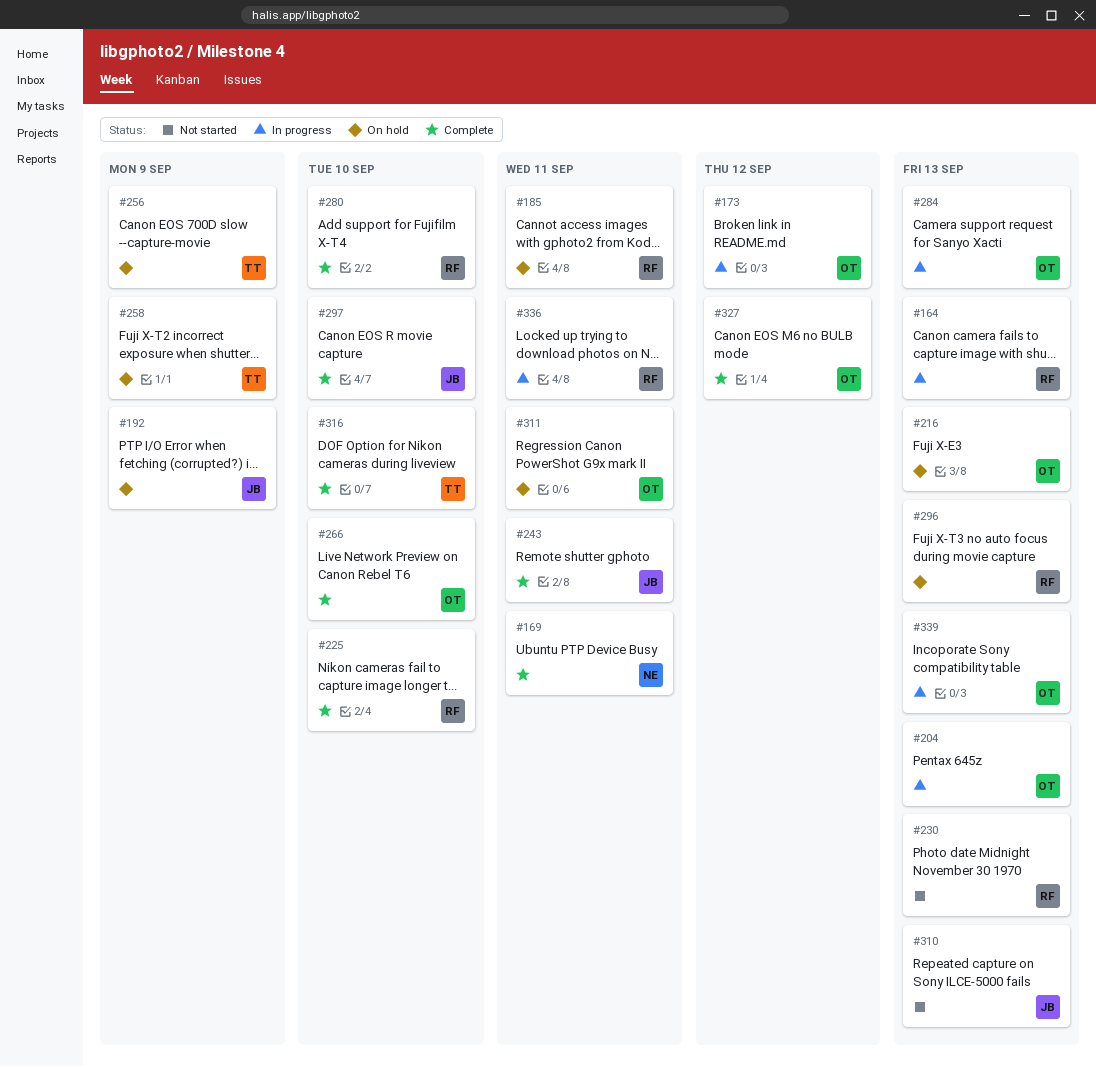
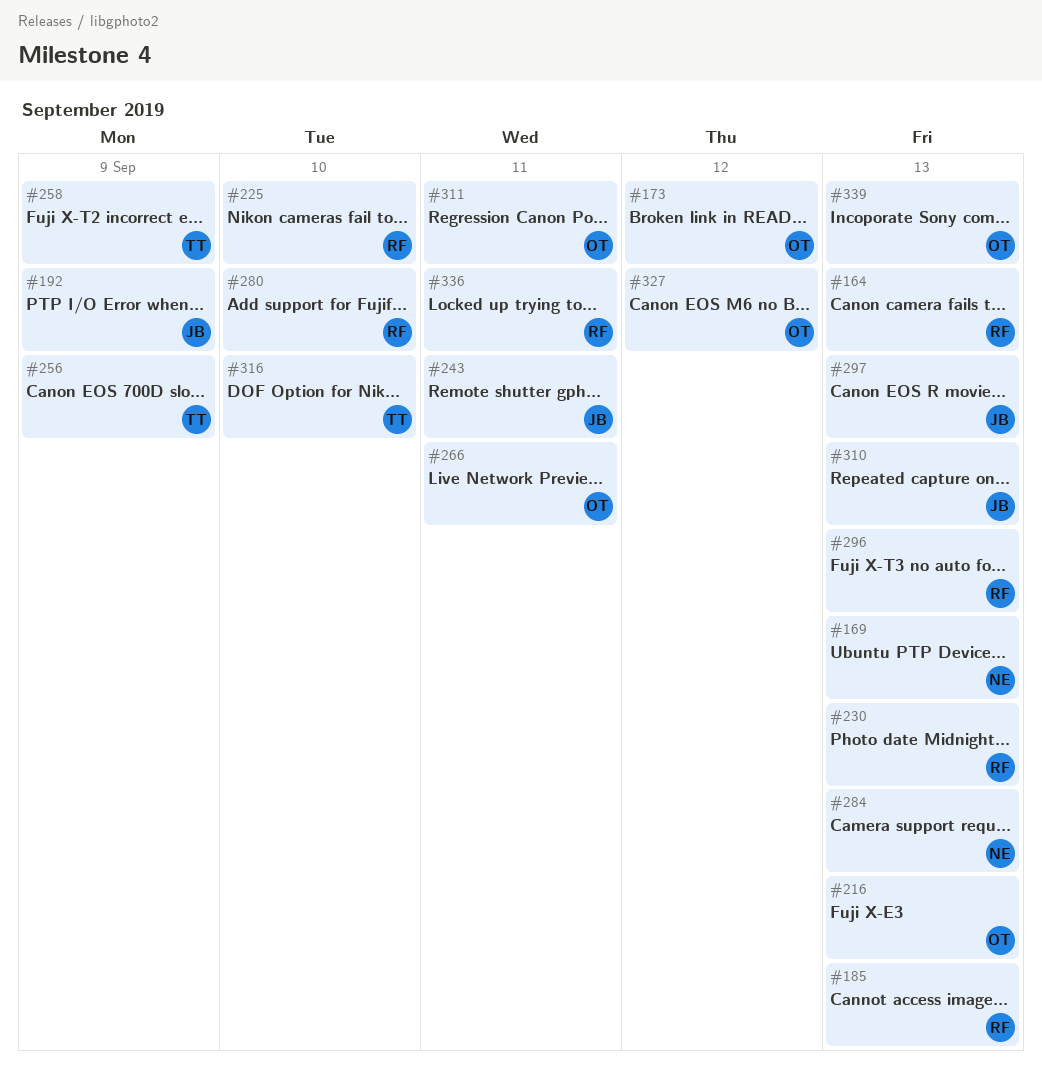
#169, due: Sep 11 -> Sep 13
#185, due: Sep 11 -> Sep 13
#204: present -> none
#266, due: Sep 10 -> Sep 11
#284, owner: OT -> NE
#297, due: Sep 10 -> Sep 13

